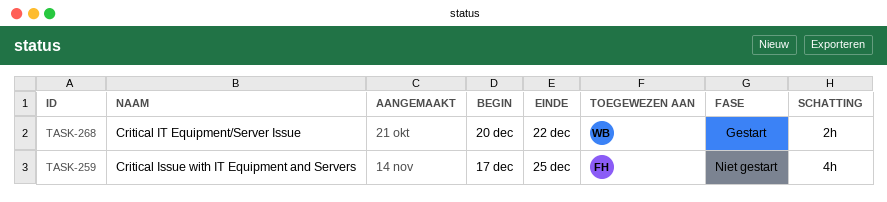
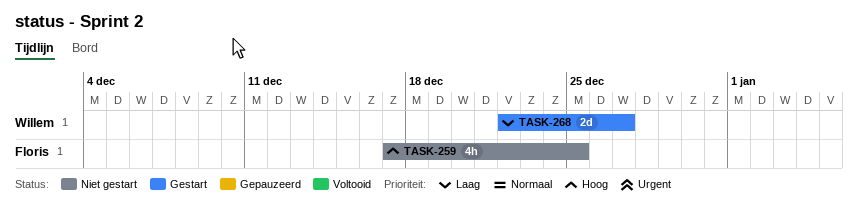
TASK-268, estimate: 2h -> 2d
TASK-268, start: Dec 20 -> Dec 22
TASK-268, due: Dec 22 -> Dec 27

